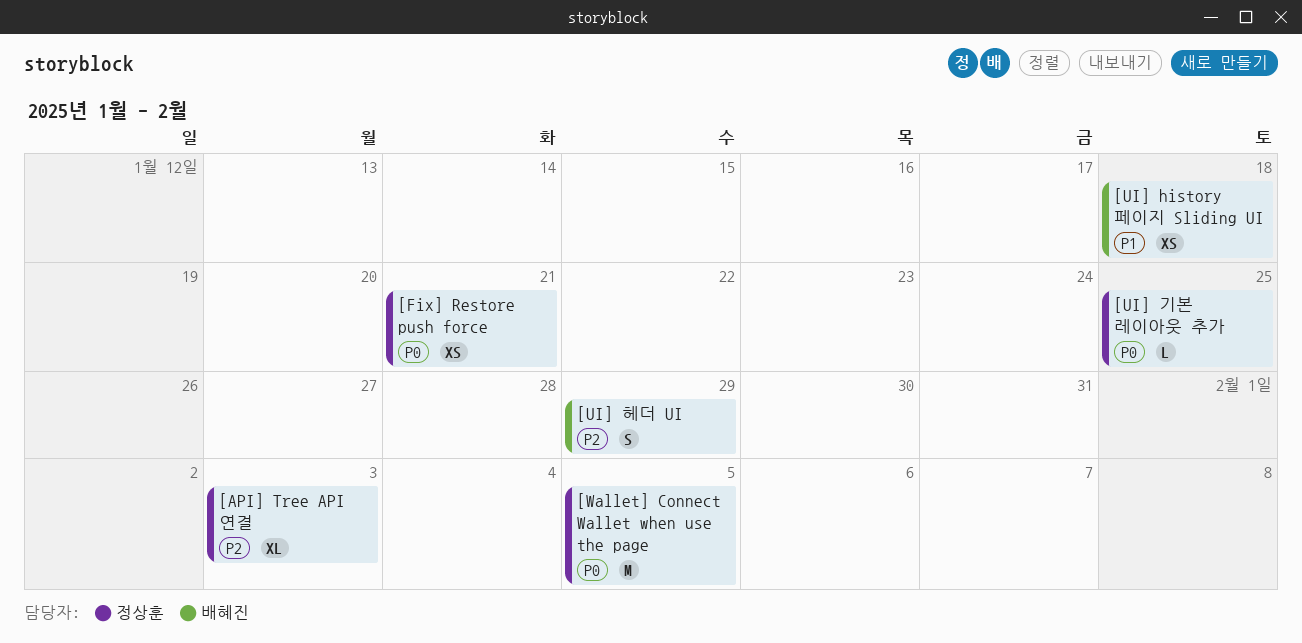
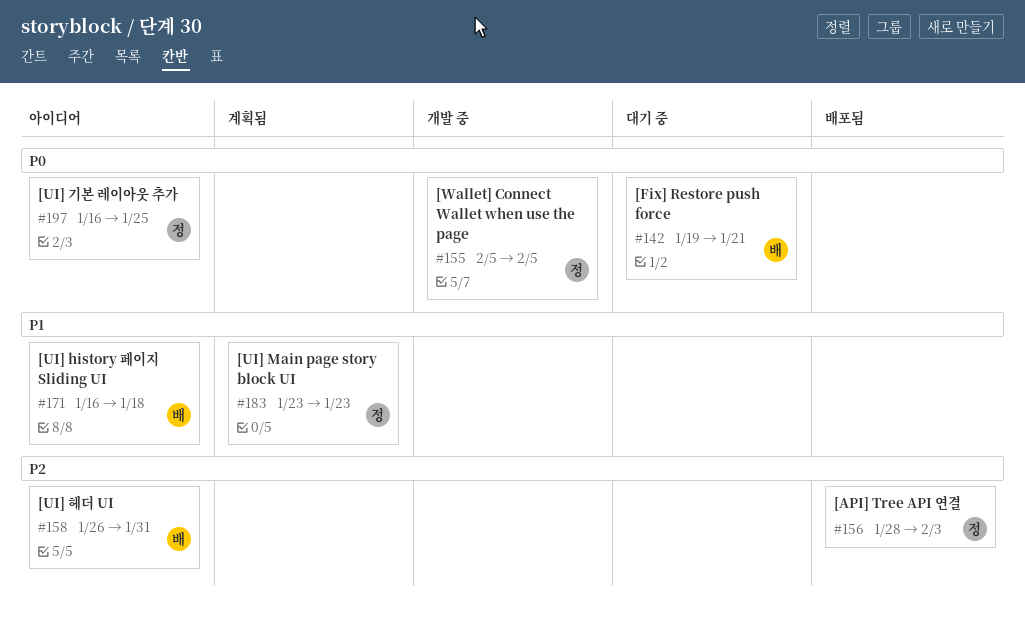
[Fix] Restore push force, owner: 정상훈 -> 배혜진
[UI] Main page story block UI: none -> present
[UI] 헤더 UI, due: Jan 29 -> Jan 31

